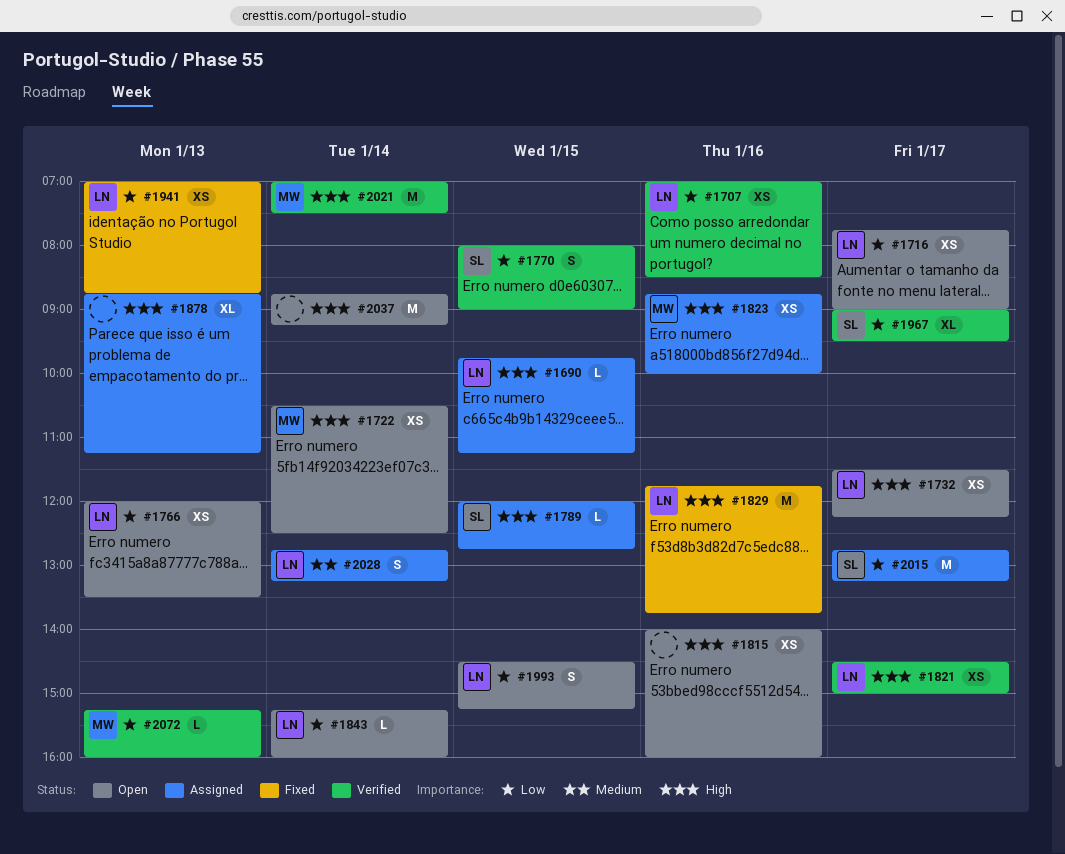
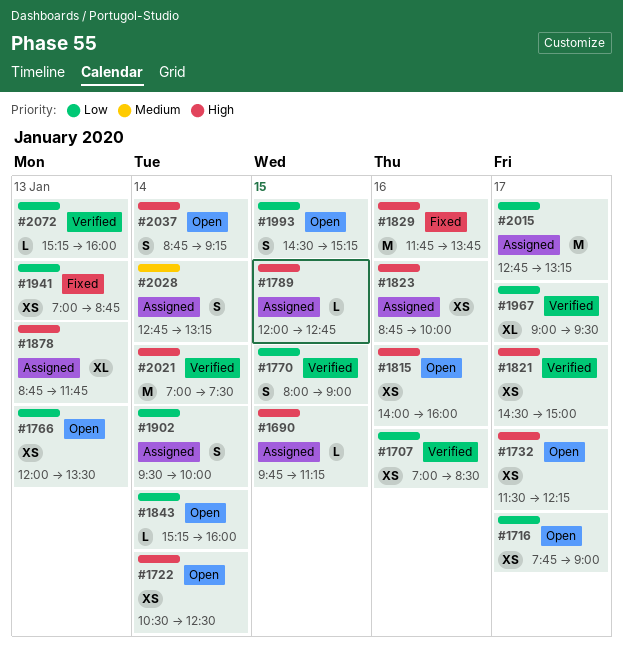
#1878, ends: 11:15 -> 11:45
#1902: none -> present
#2037, estimate: M -> S

